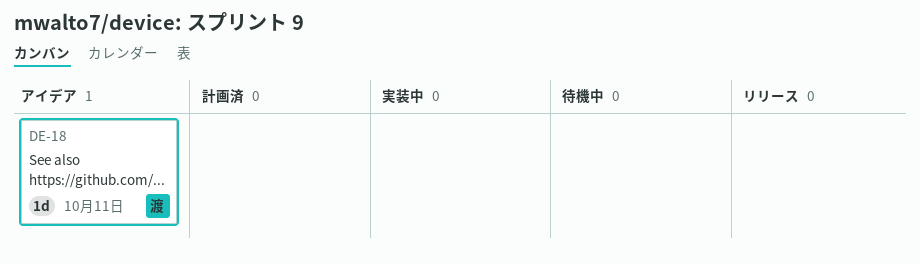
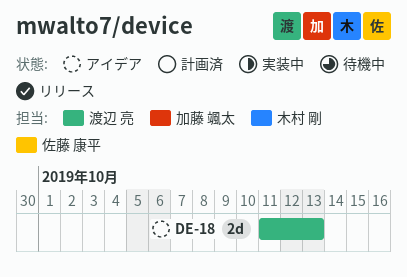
DE-18, estimate: 1d -> 2d
DE-18, due: Oct 11 -> Oct 13

